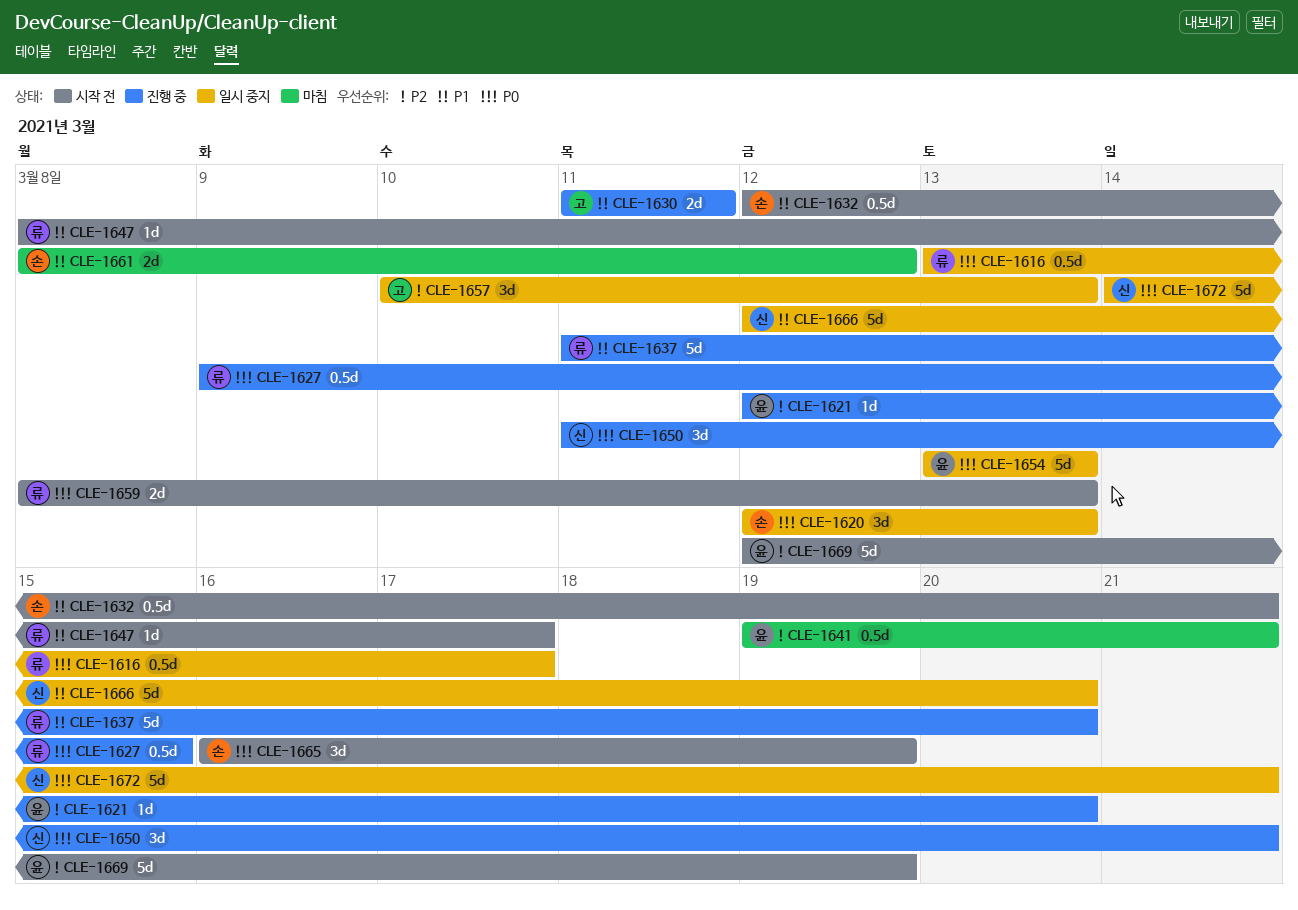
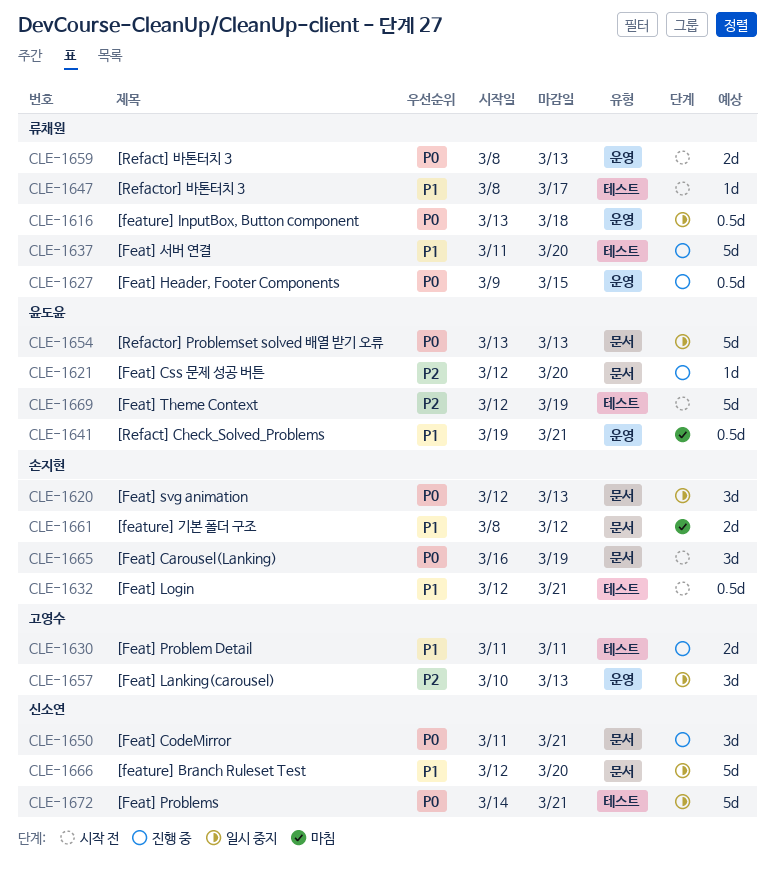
CLE-1616, due: Mar 17 -> Mar 18
CLE-1641, priority: P2 -> P1

